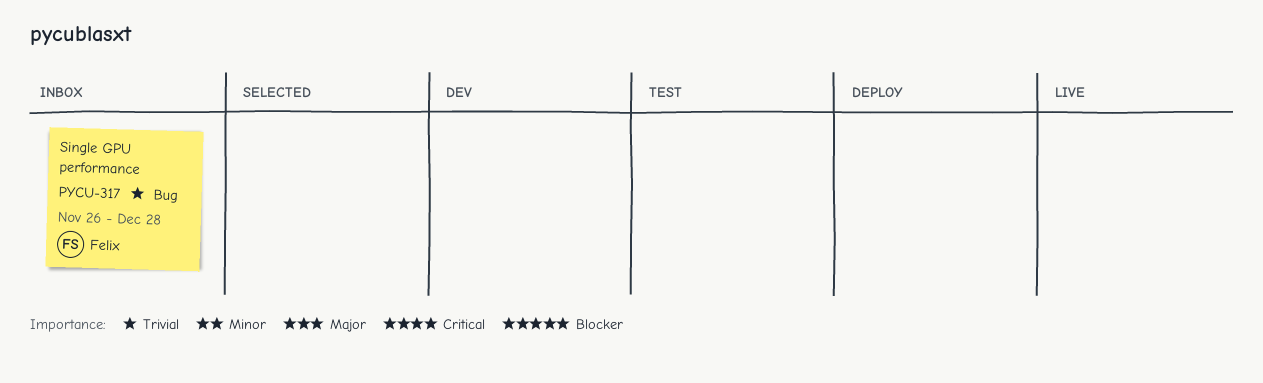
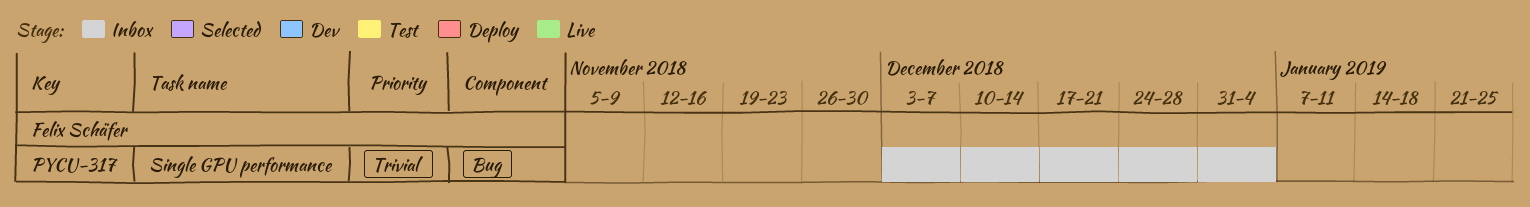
PYCU-317, start: Nov 26 -> Dec 3
PYCU-317, due: Dec 28 -> Jan 4

